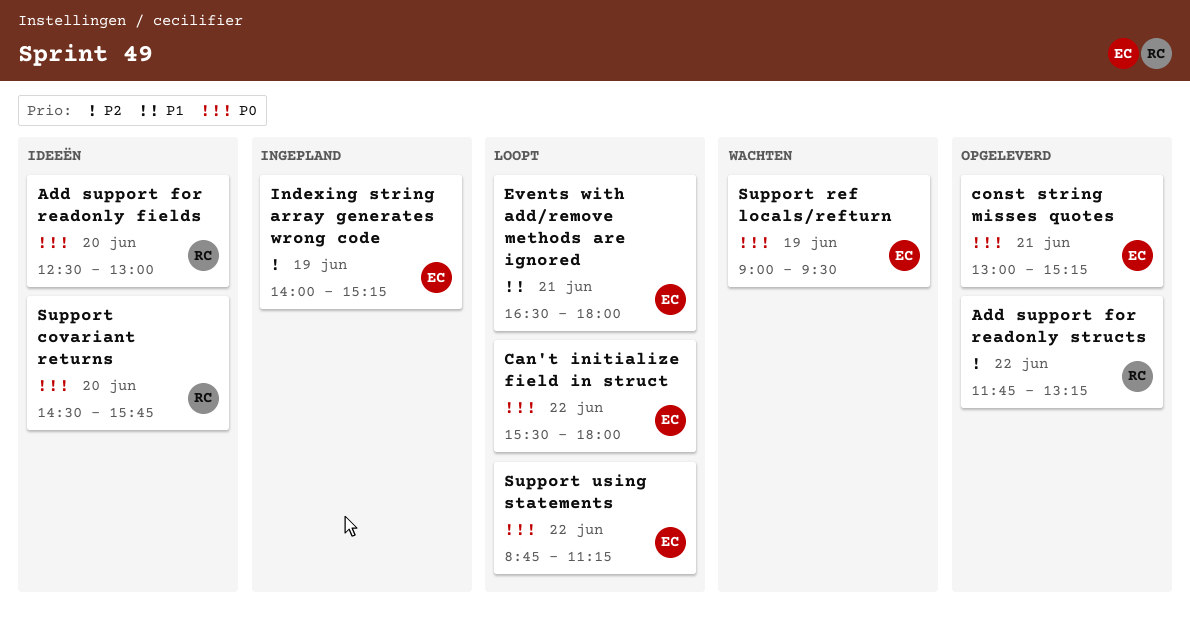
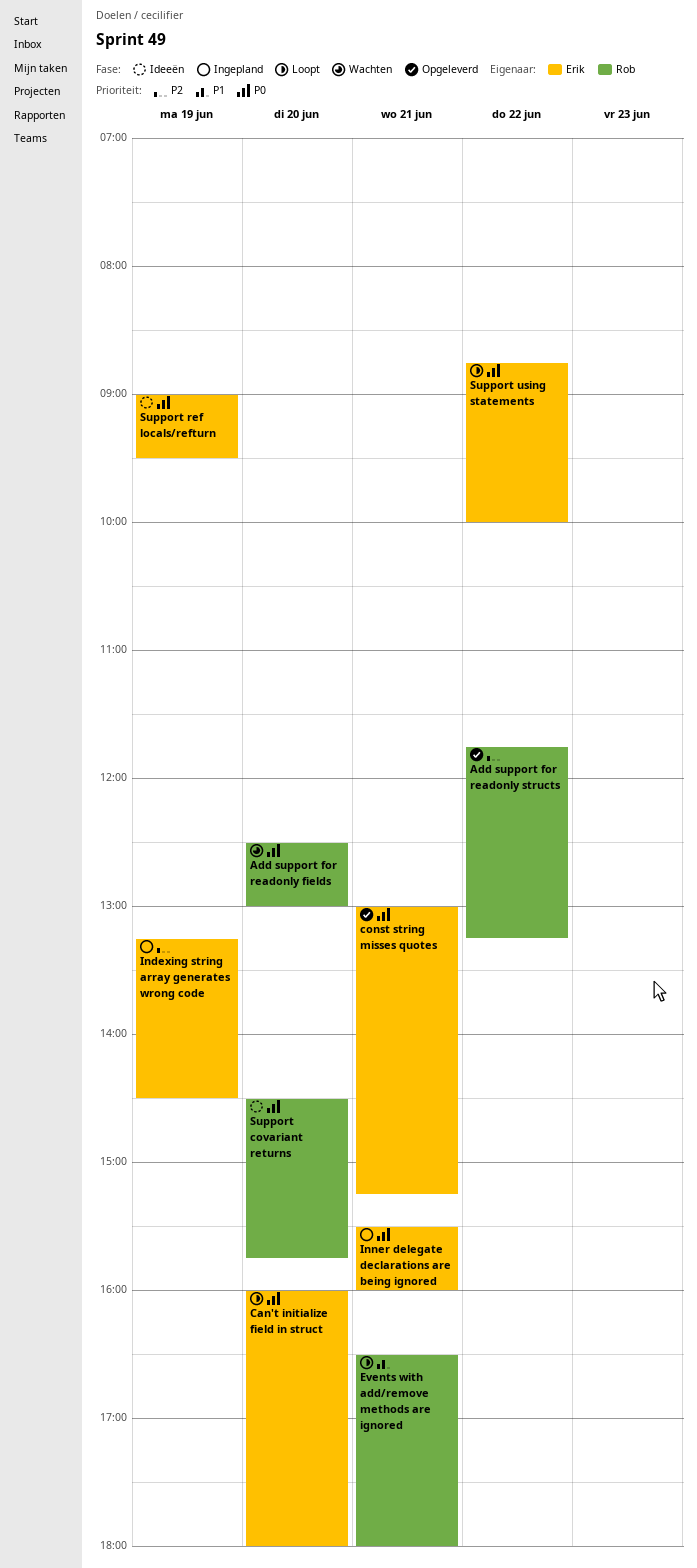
Add support for readonly fields, status: Ideeën -> Wachten
Can't initialize field in struct, day: Jun 22 -> Jun 20
Can't initialize field in struct, begins: 15:30 -> 16:00
Events with add/remove methods are ignored, owner: Erik -> Rob
Indexing string array generates wrong code, begins: 14:00 -> 13:15
Indexing string array generates wrong code, ends: 15:15 -> 14:30
Inner delegate declarations are being ignored: none -> present
Support ref locals/refturn, status: Wachten -> Ideeën
Support using statements, ends: 11:15 -> 10:00

